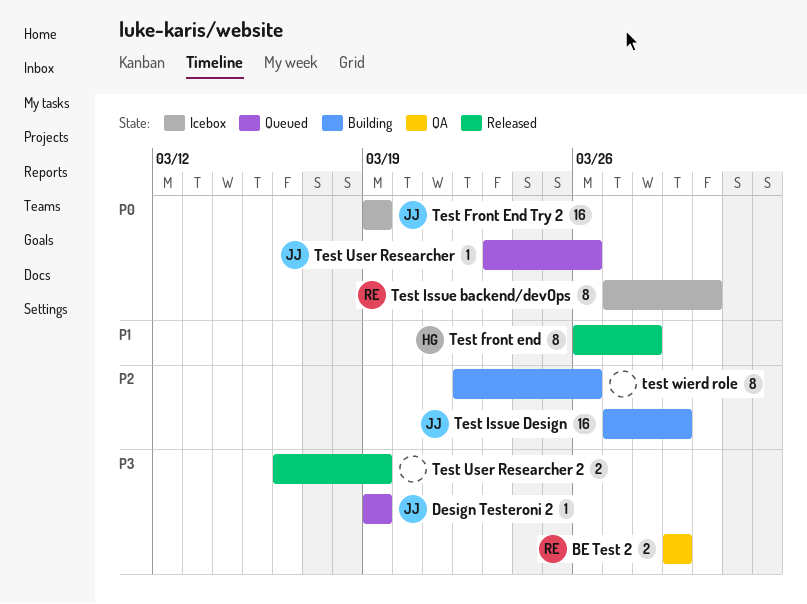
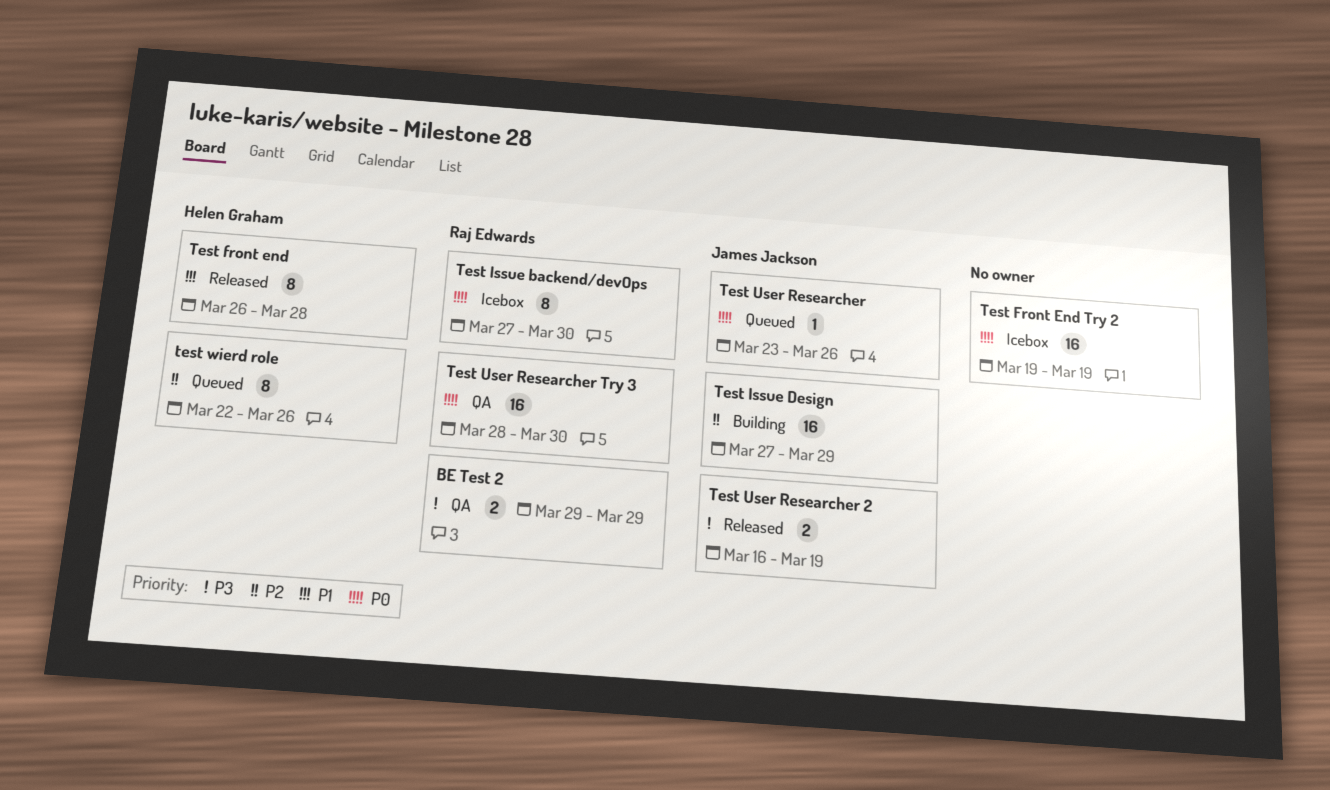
Design Testeroni 2: present -> none
Test Front End Try 2, owner: James Jackson -> none
Test User Researcher 2, owner: none -> James Jackson
Test User Researcher Try 3: none -> present
test wierd role, status: Building -> Queued
test wierd role, owner: none -> Helen Graham

